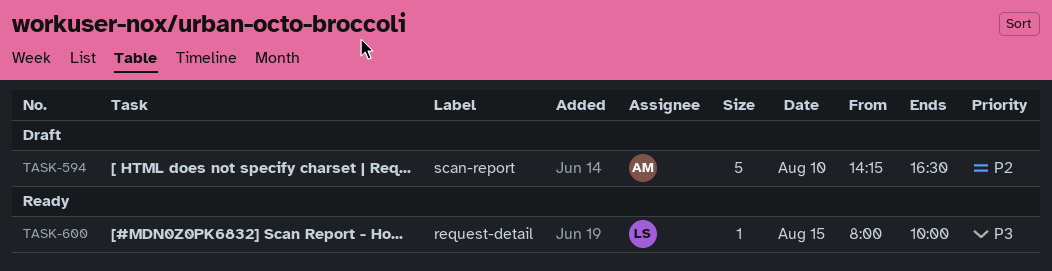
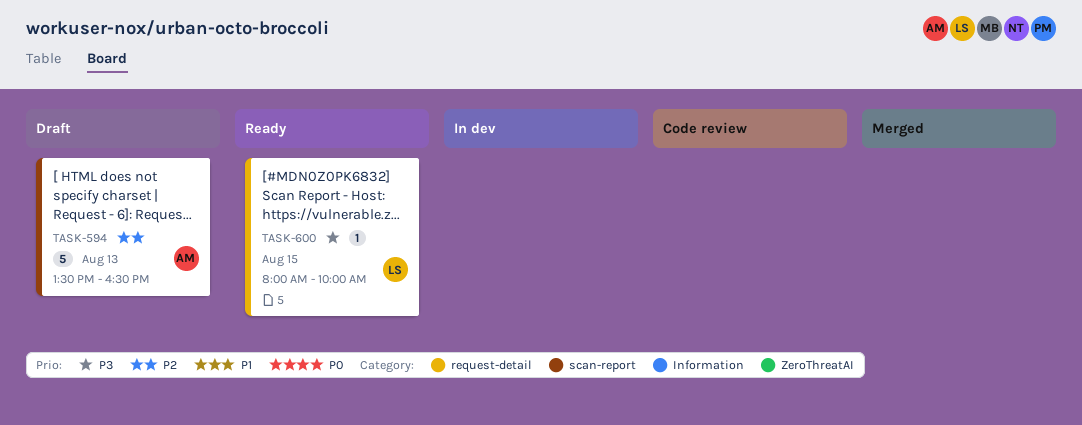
TASK-594, day: Aug 10 -> Aug 13
TASK-594, begins: 14:15 -> 13:30

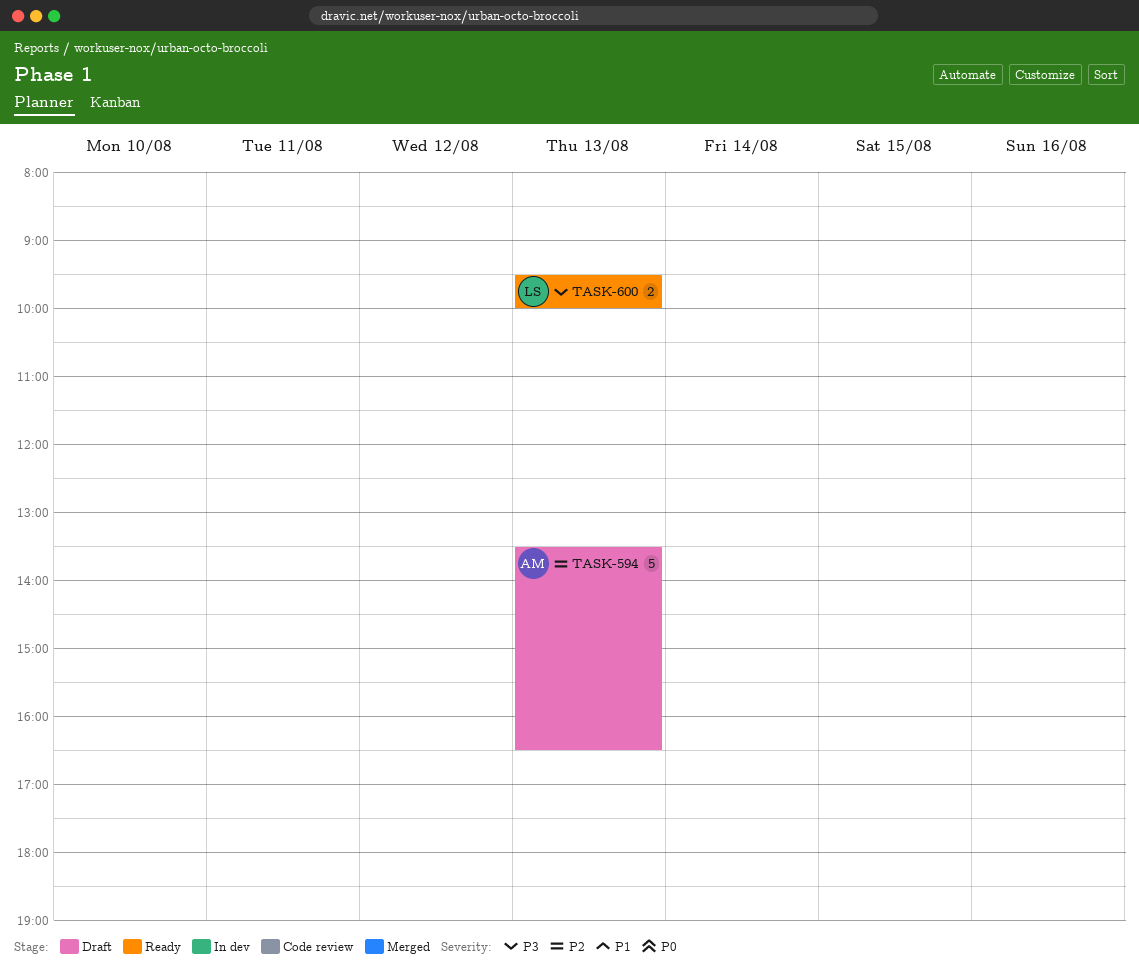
TASK-600, estimate: 1 -> 2
TASK-600, day: Aug 15 -> Aug 13
TASK-600, begins: 08:00 -> 09:30

